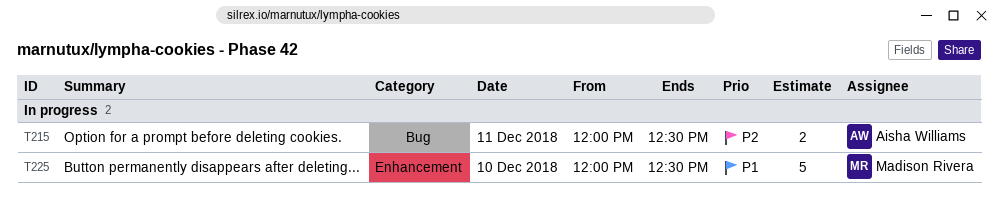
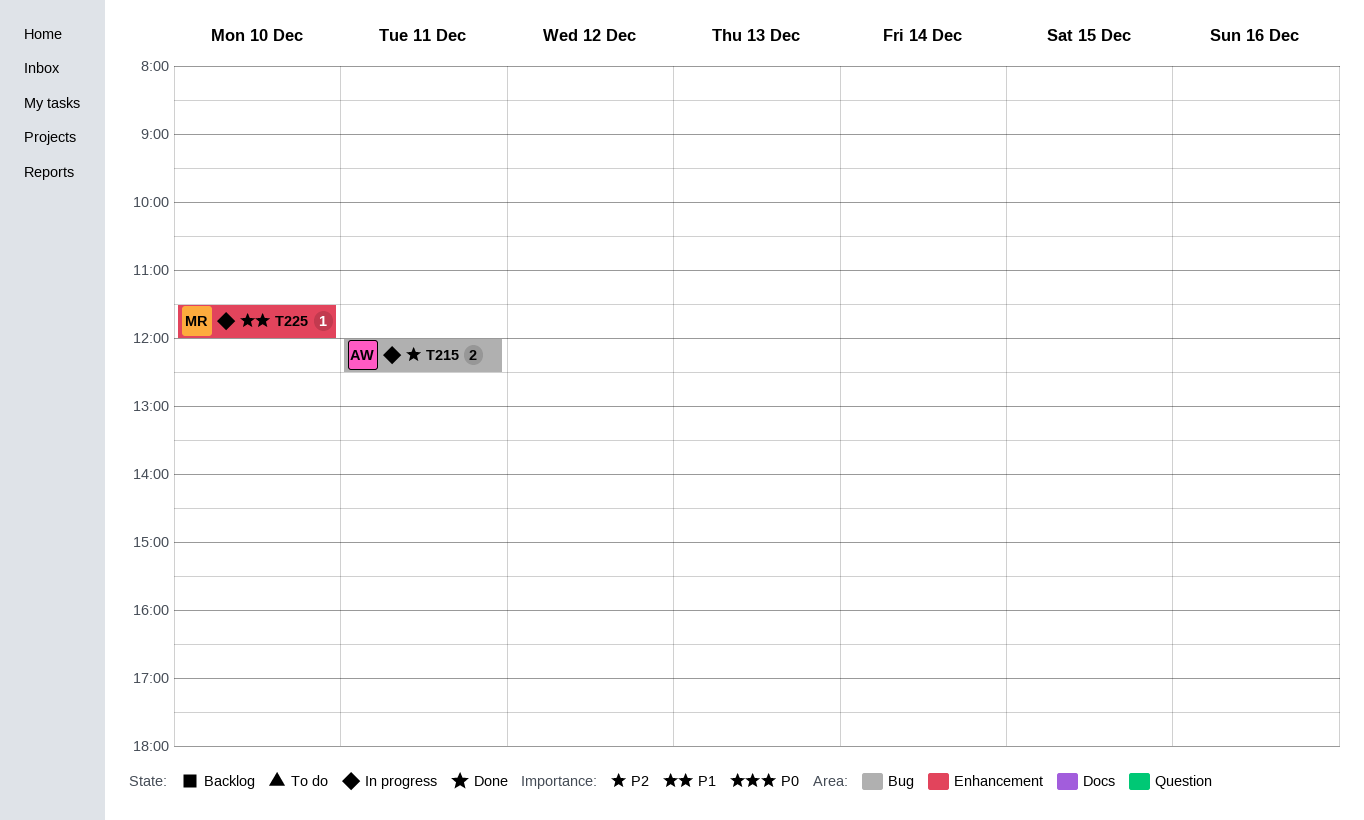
T225, estimate: 5 -> 1
T225, begins: 12:00 -> 11:30
T225, ends: 12:30 -> 12:00

